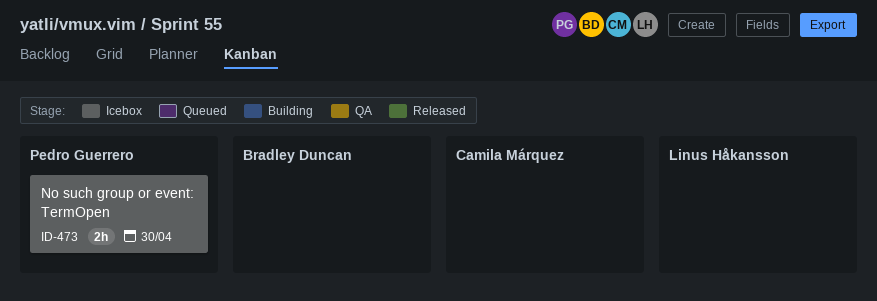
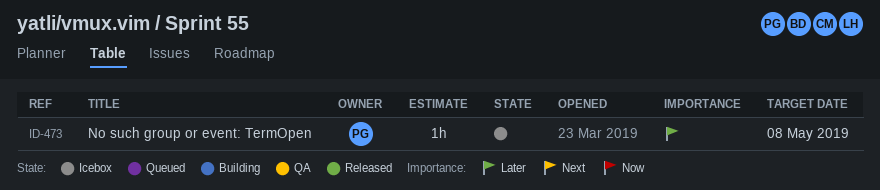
ID-473, estimate: 2h -> 1h
ID-473, due: Apr 30 -> May 8

